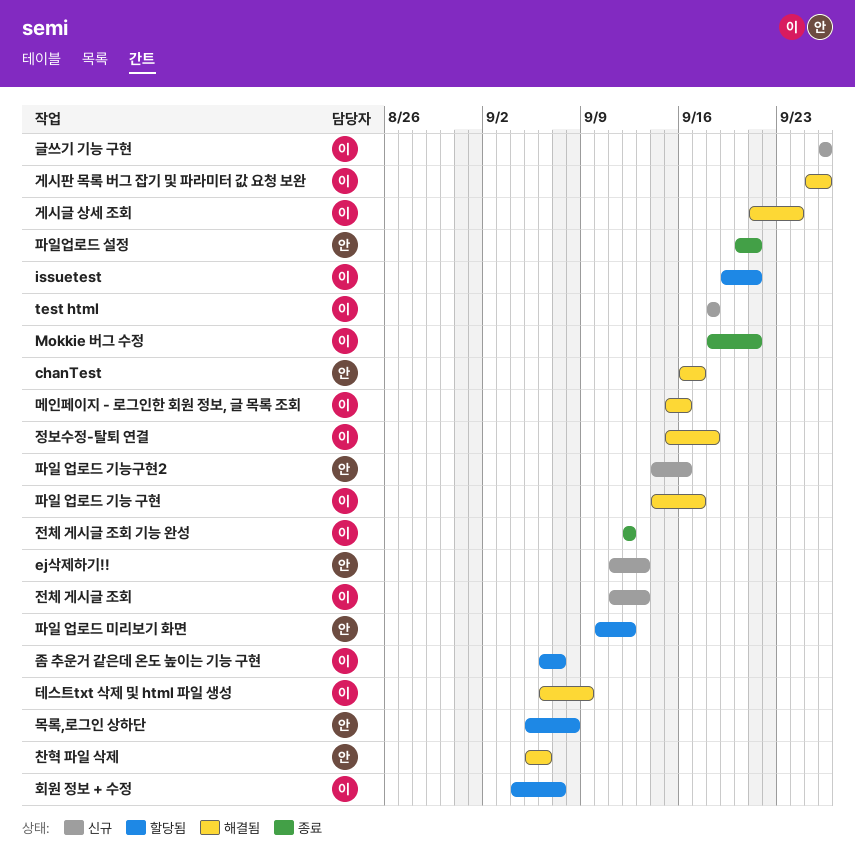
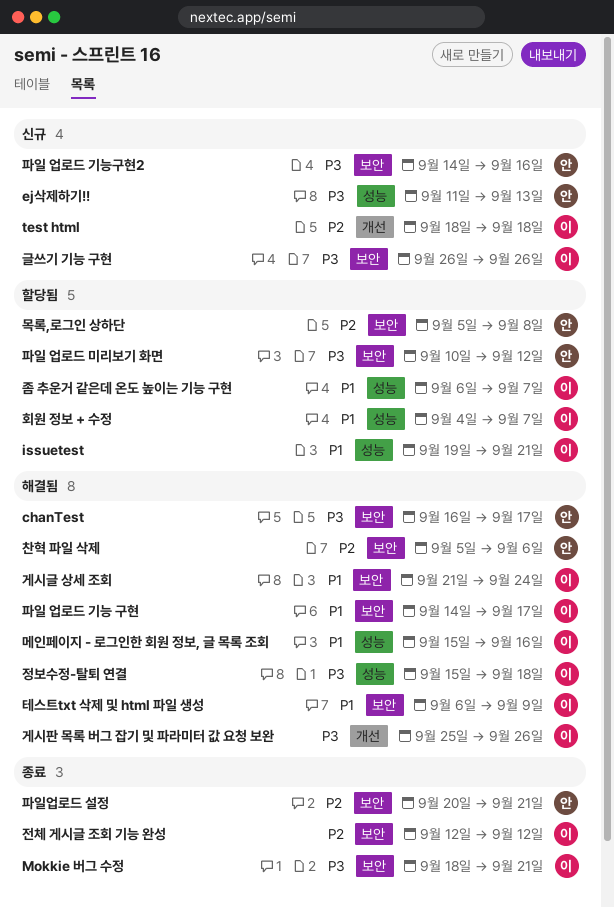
전체 게시글 조회: present -> none

